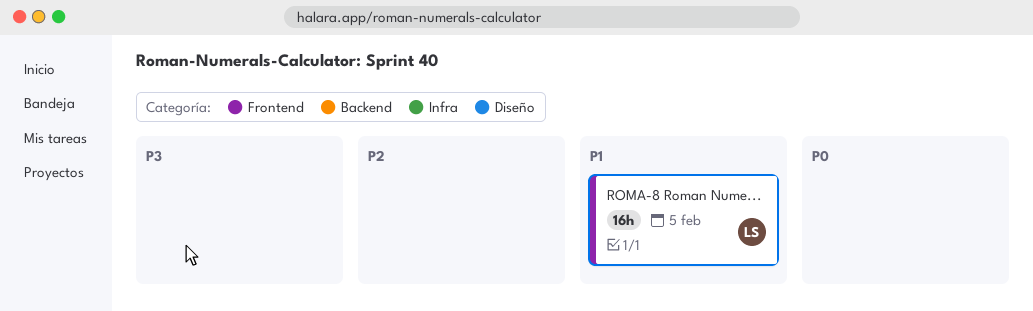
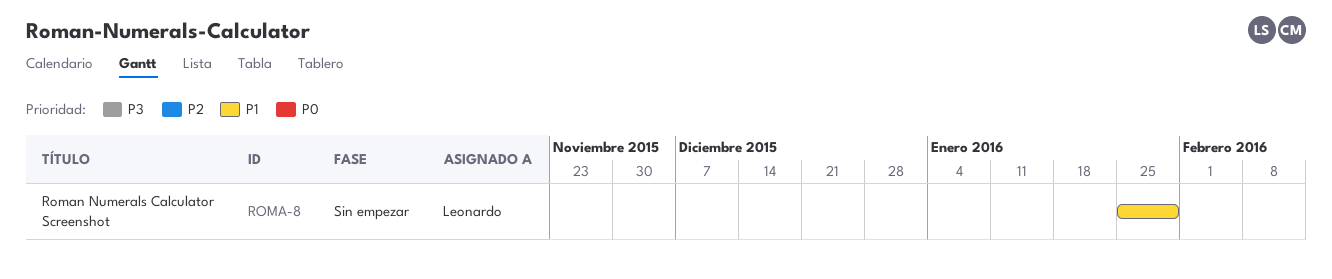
ROMA-8, due: Feb 5 -> Jan 29

